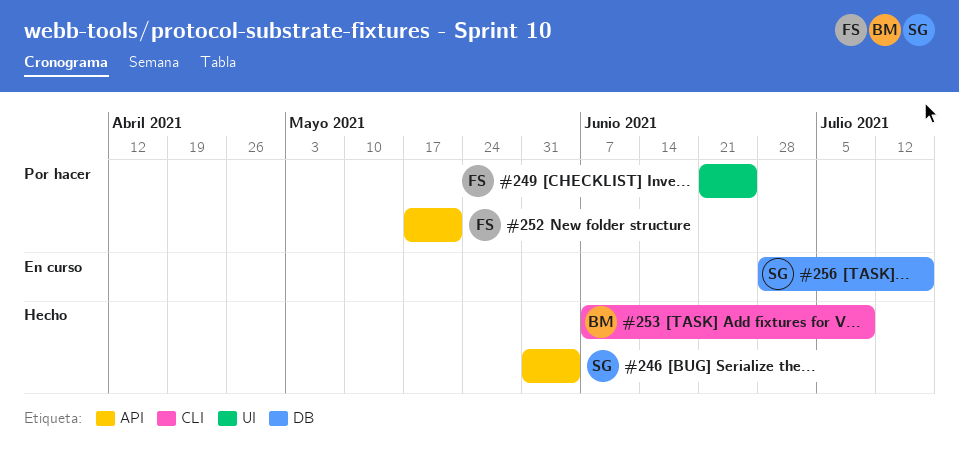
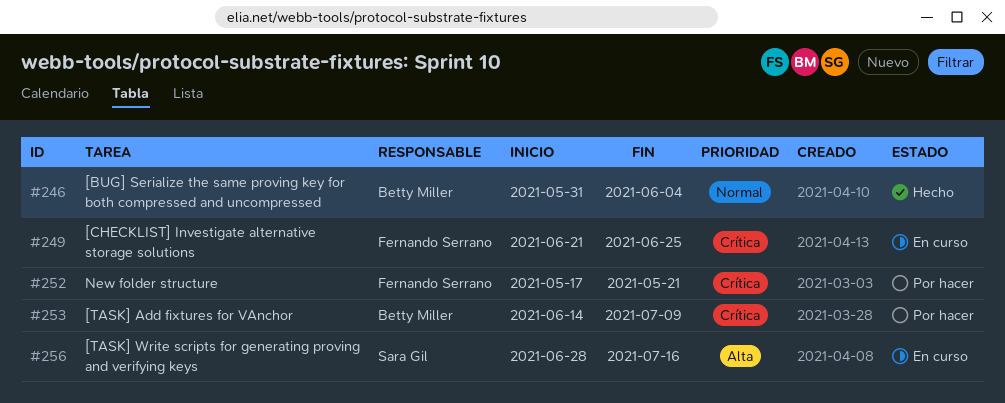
#246, owner: Sara Gil -> Betty Miller
#249, status: Por hacer -> En curso
#253, status: Hecho -> Por hacer
#253, start: Jun 7 -> Jun 14

